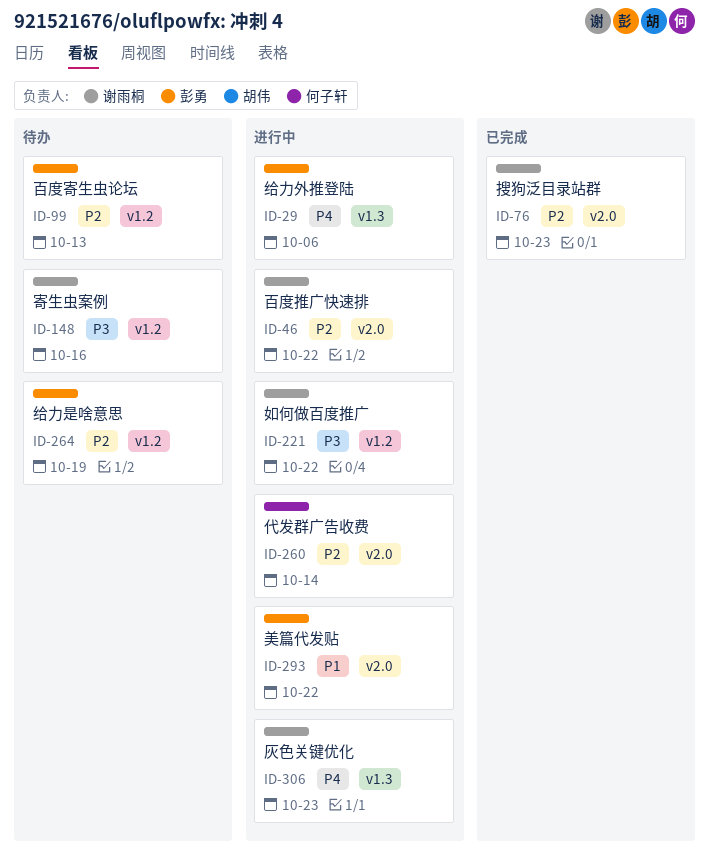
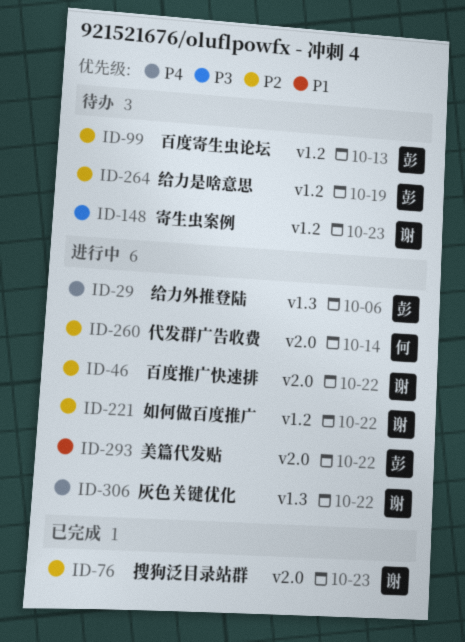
ID-148, due: Oct 16 -> Oct 23
ID-221, priority: P3 -> P2
ID-306, due: Oct 23 -> Oct 22

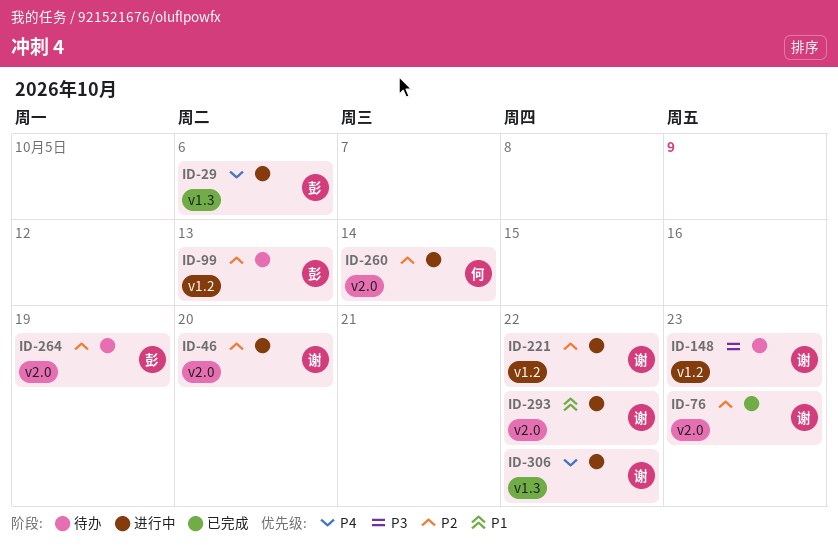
ID-46, due: Oct 22 -> Oct 20
ID-264, label: v1.2 -> v2.0
ID-293, owner: 彭 -> 谢

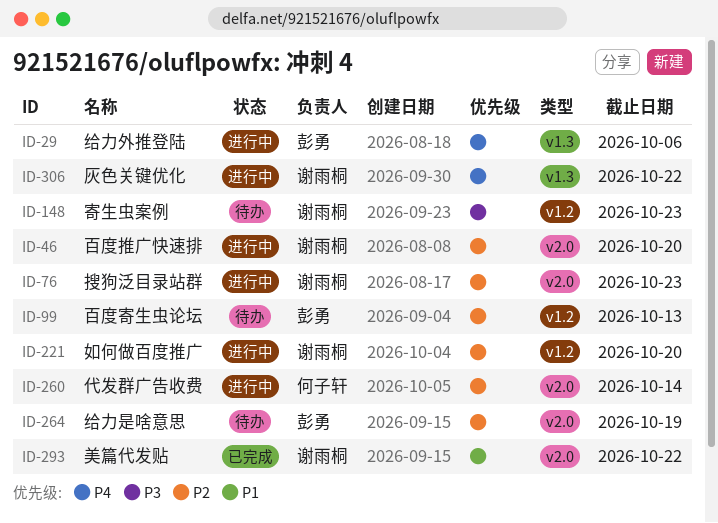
ID-76, status: 已完成 -> 进行中
ID-221, due: Oct 22 -> Oct 20
ID-293, status: 进行中 -> 已完成

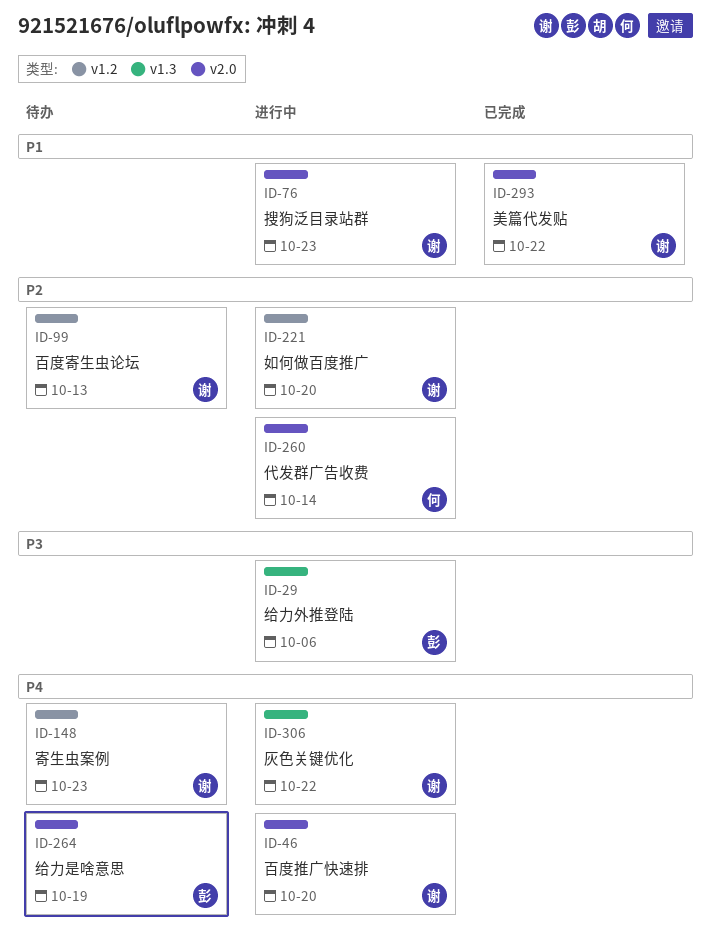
ID-29, priority: P4 -> P3
ID-46, priority: P2 -> P4
ID-76, priority: P2 -> P1
ID-99, owner: 彭勇 -> 谢雨桐
ID-148, priority: P3 -> P4
ID-264, priority: P2 -> P4

